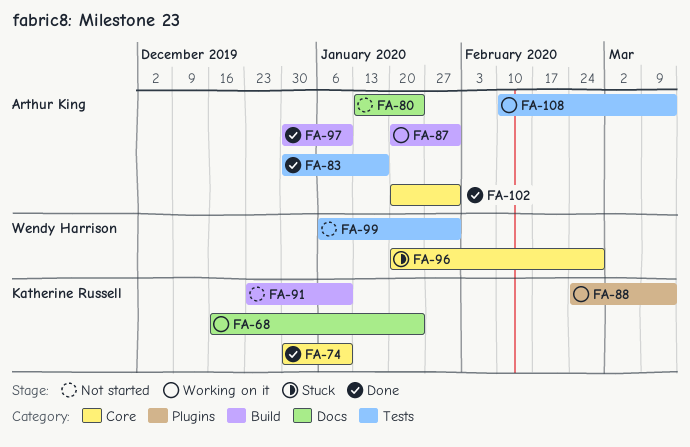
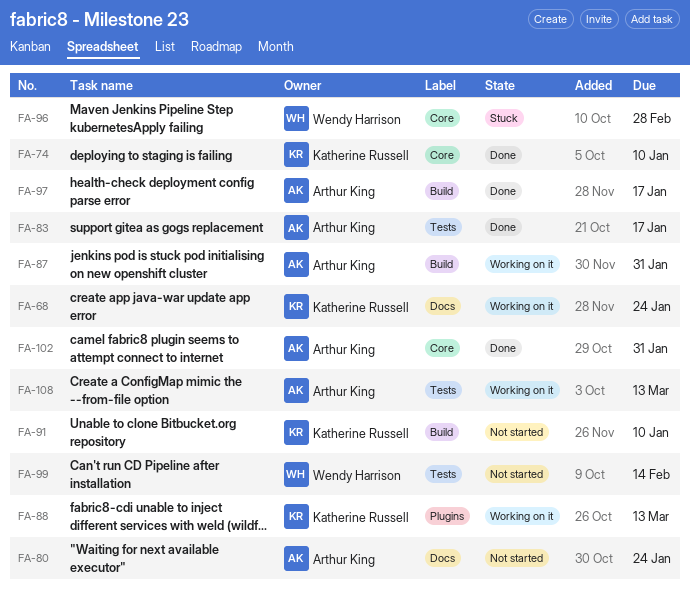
FA-97, due: Jan 10 -> Jan 17
FA-99, due: Jan 31 -> Feb 14

